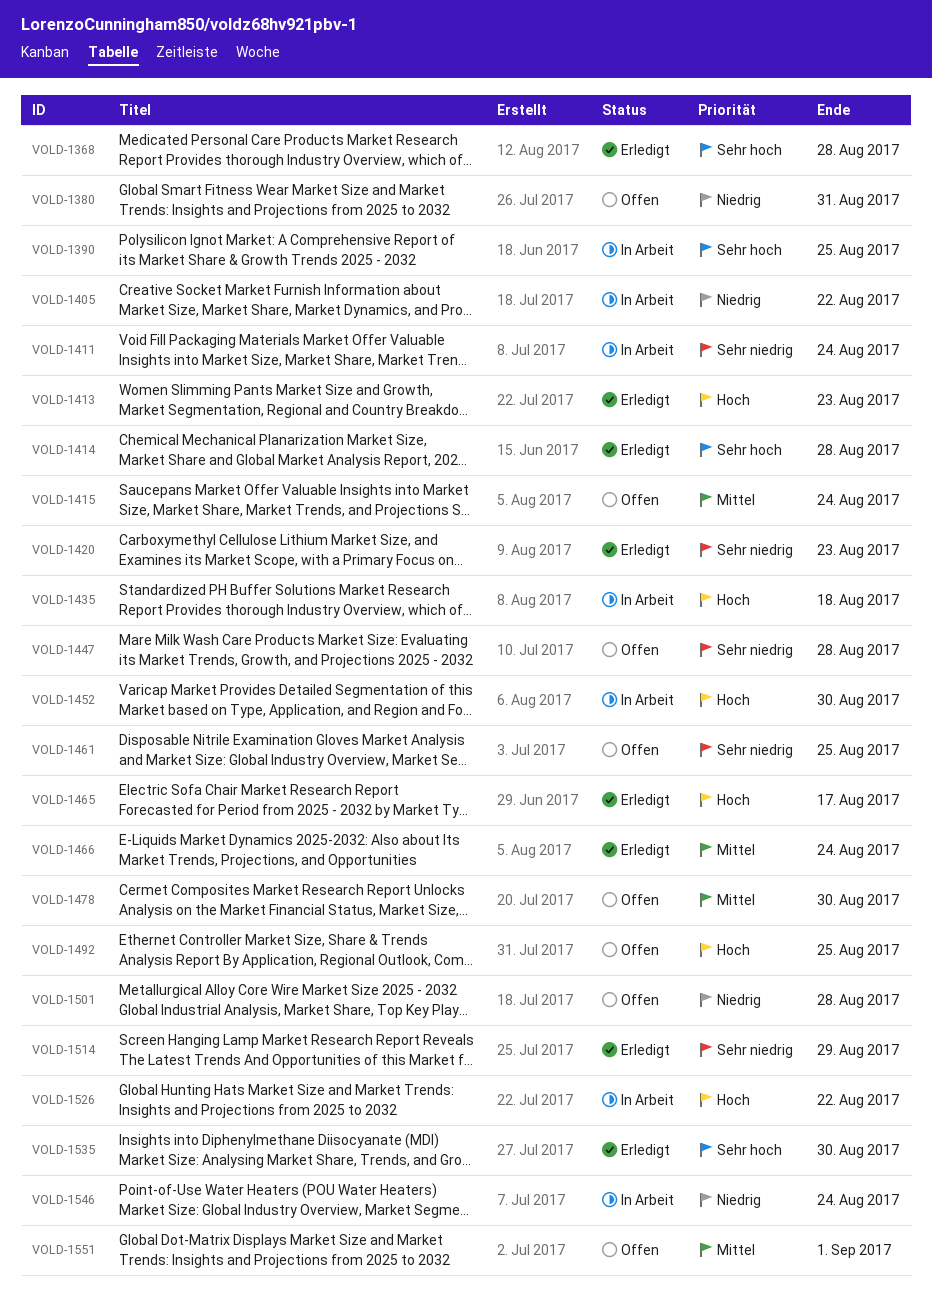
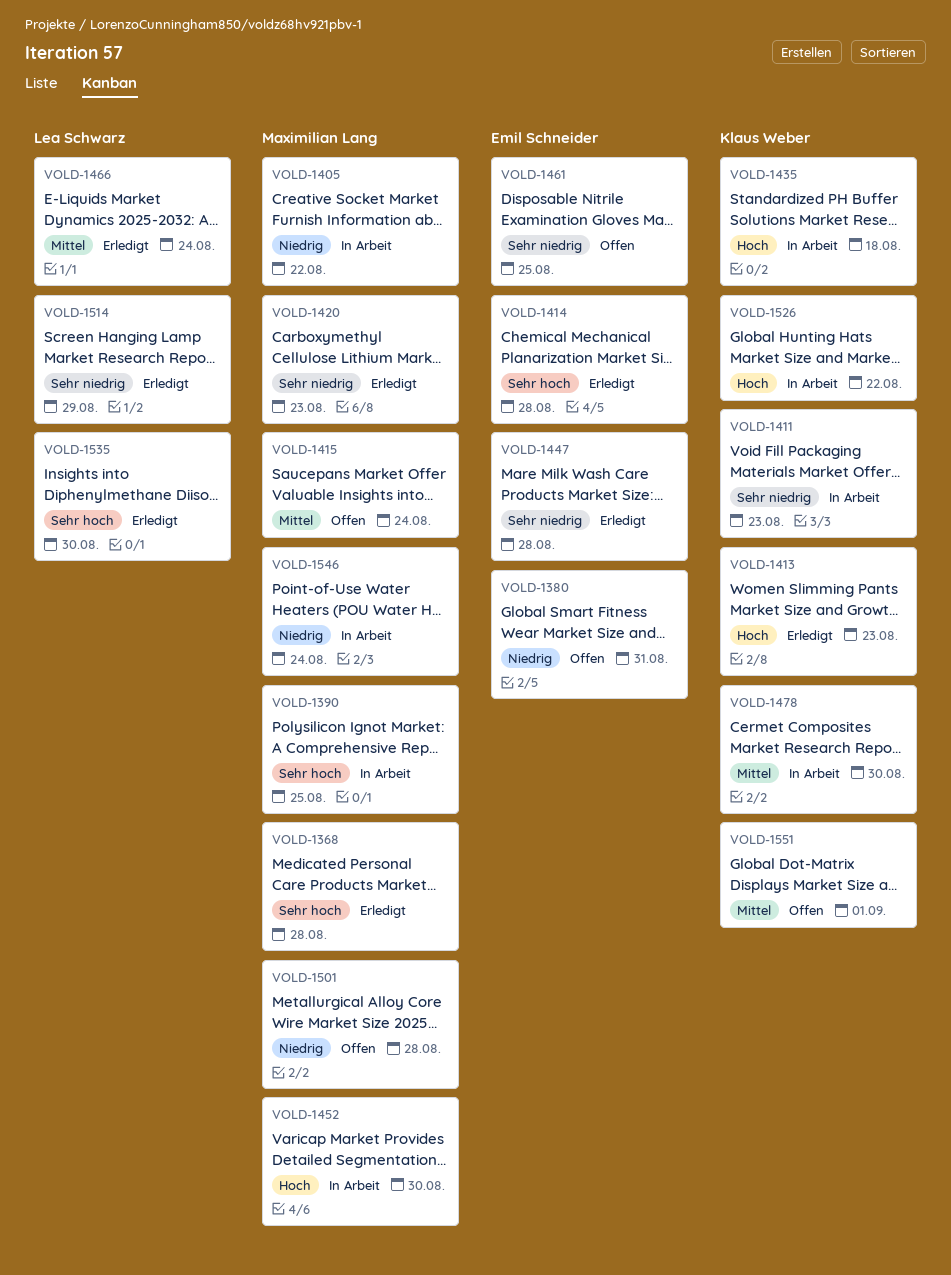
VOLD-1411, due: Aug 24 -> Aug 23
VOLD-1447, status: Offen -> Erledigt
VOLD-1465: present -> none
VOLD-1478, status: Offen -> In Arbeit
VOLD-1492: present -> none

